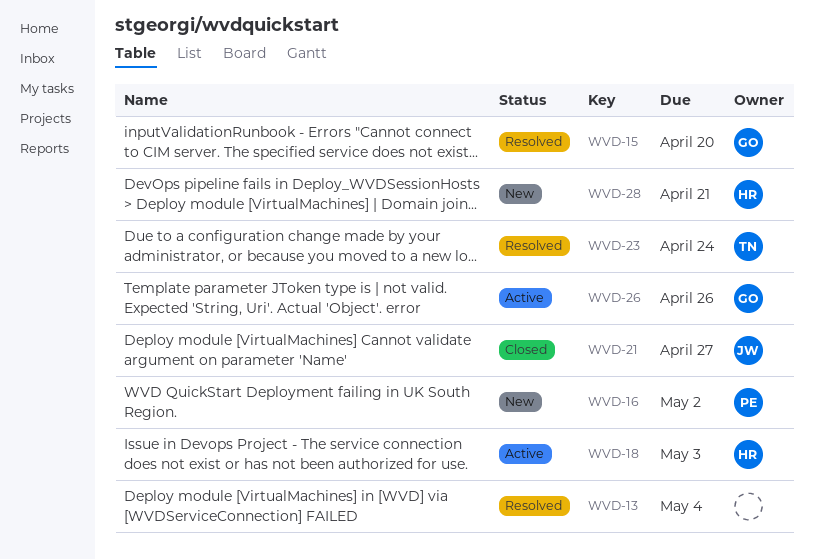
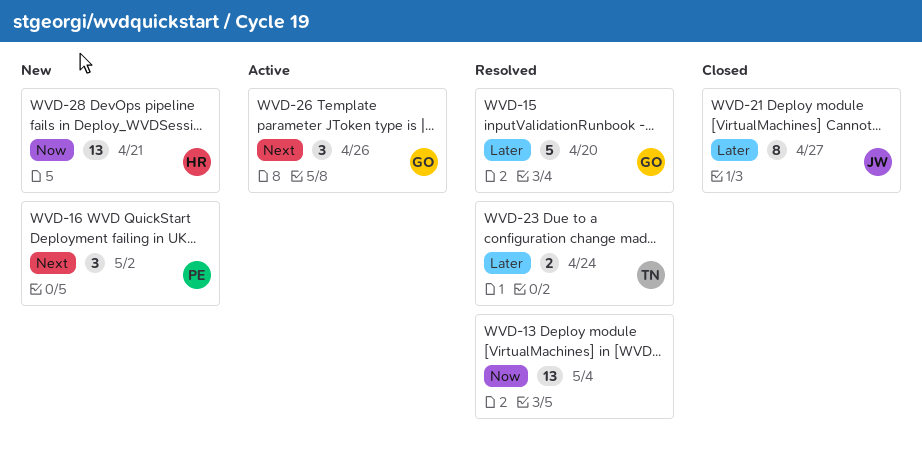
WVD-18: present -> none

